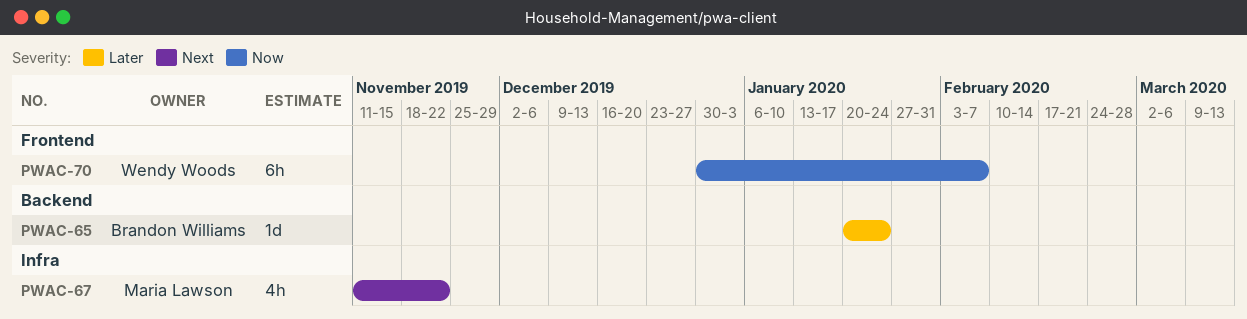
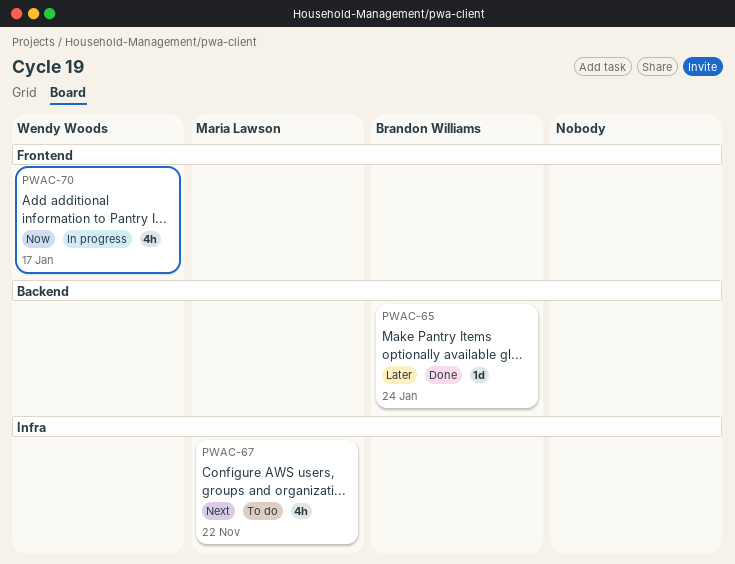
PWAC-70, estimate: 6h -> 4h
PWAC-70, due: Feb 7 -> Jan 17

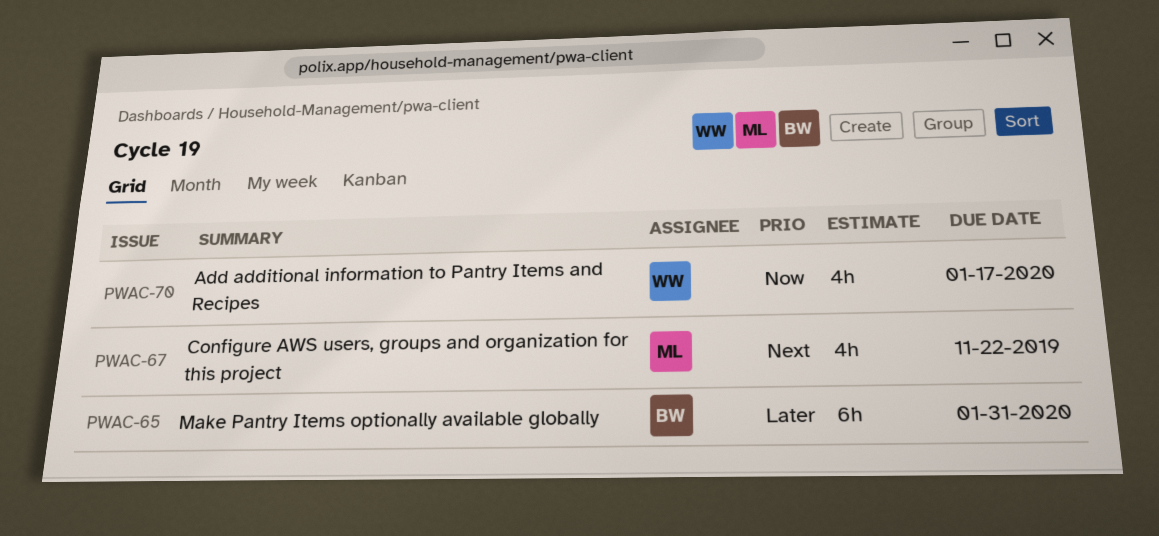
PWAC-65, estimate: 1d -> 6h
PWAC-65, due: Jan 24 -> Jan 31

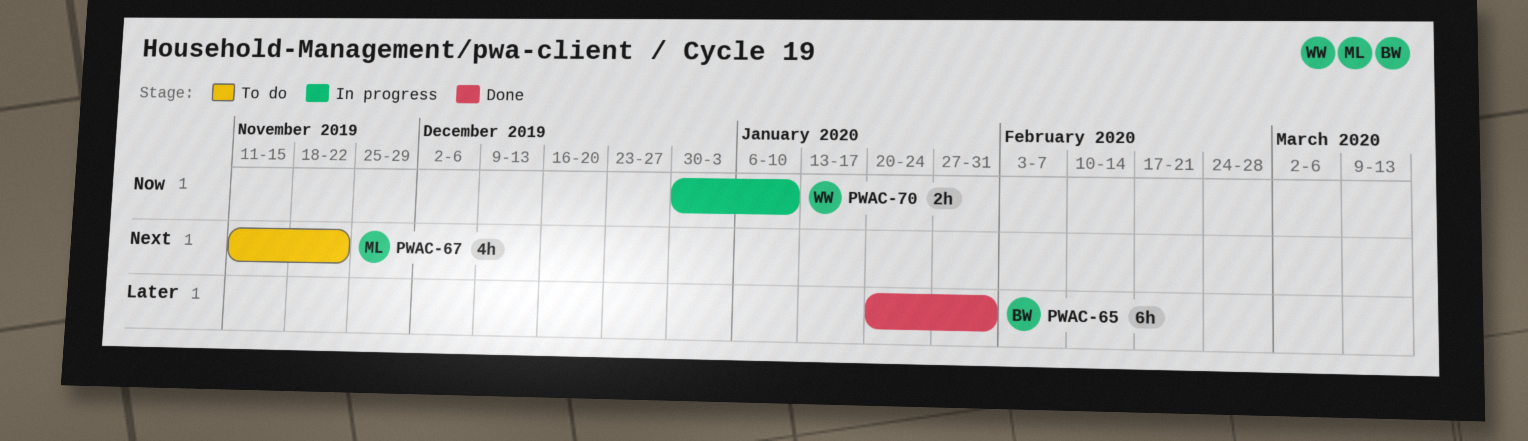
PWAC-70, estimate: 4h -> 2h
PWAC-70, due: Jan 17 -> Jan 10

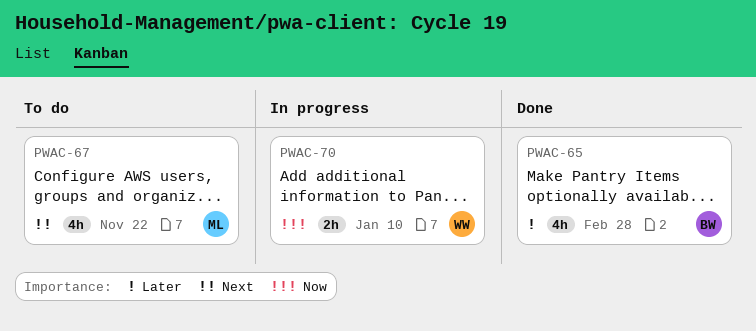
PWAC-65, estimate: 6h -> 4h
PWAC-65, due: Jan 31 -> Feb 28

